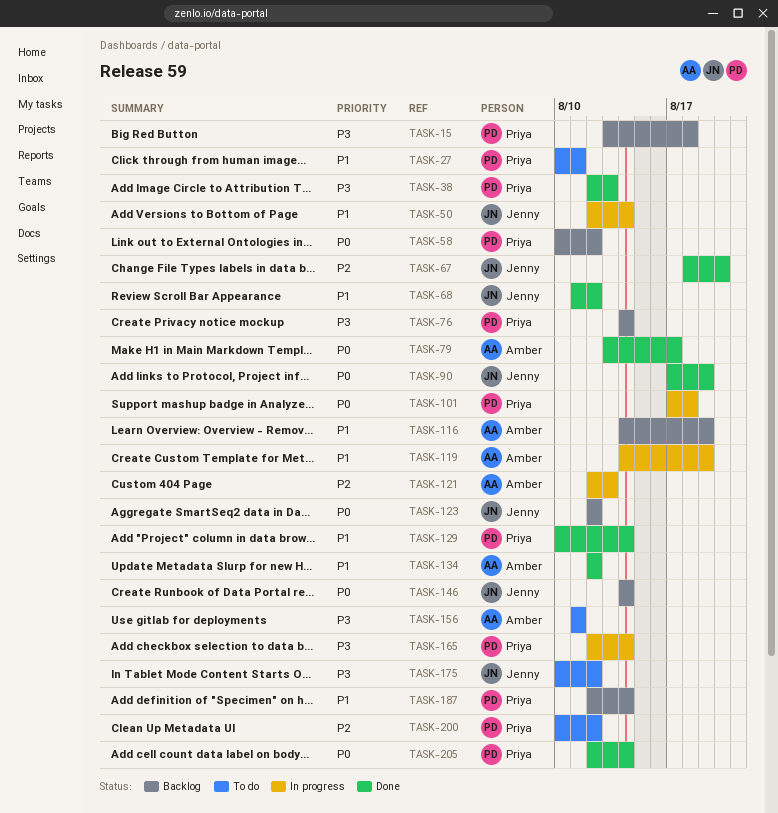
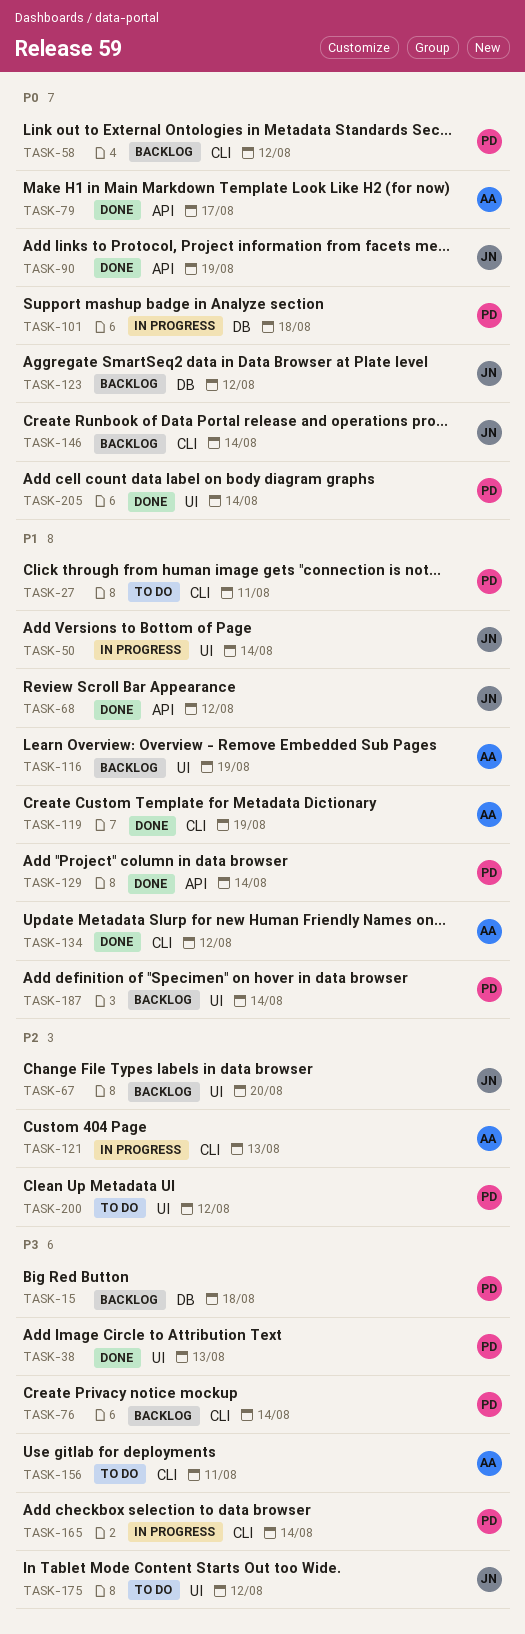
TASK-67, status: Done -> Backlog
TASK-119, status: In progress -> Done

